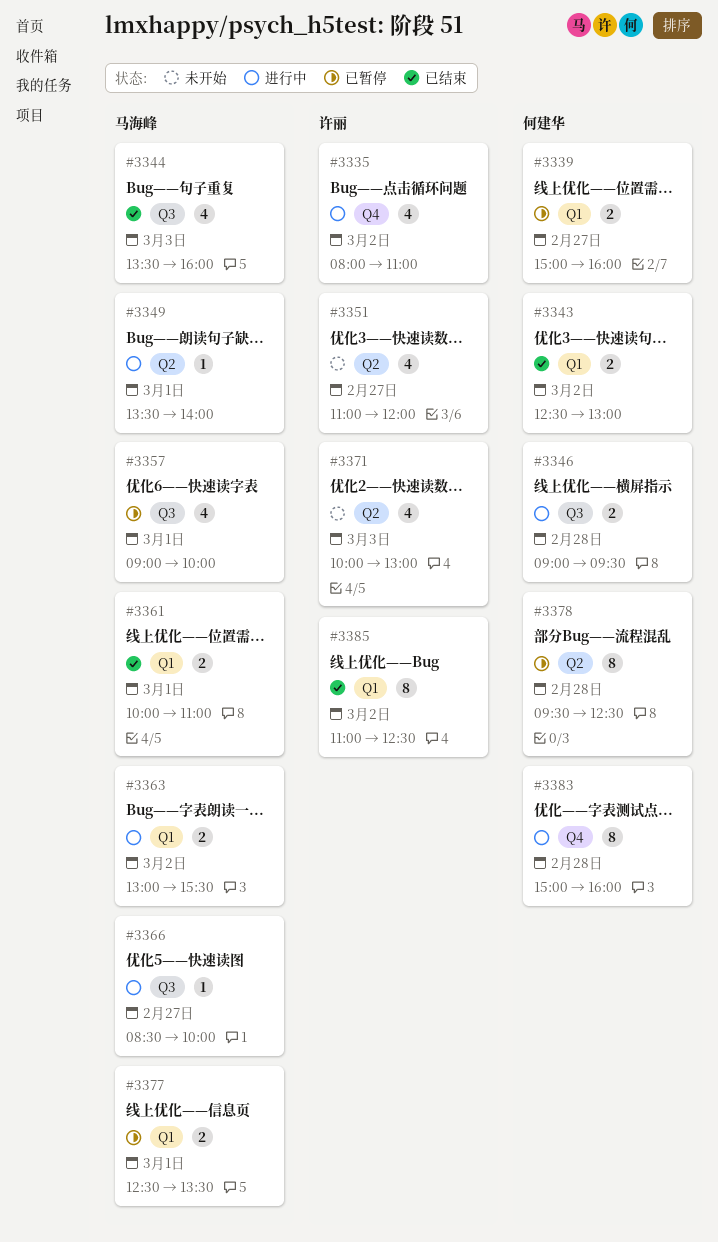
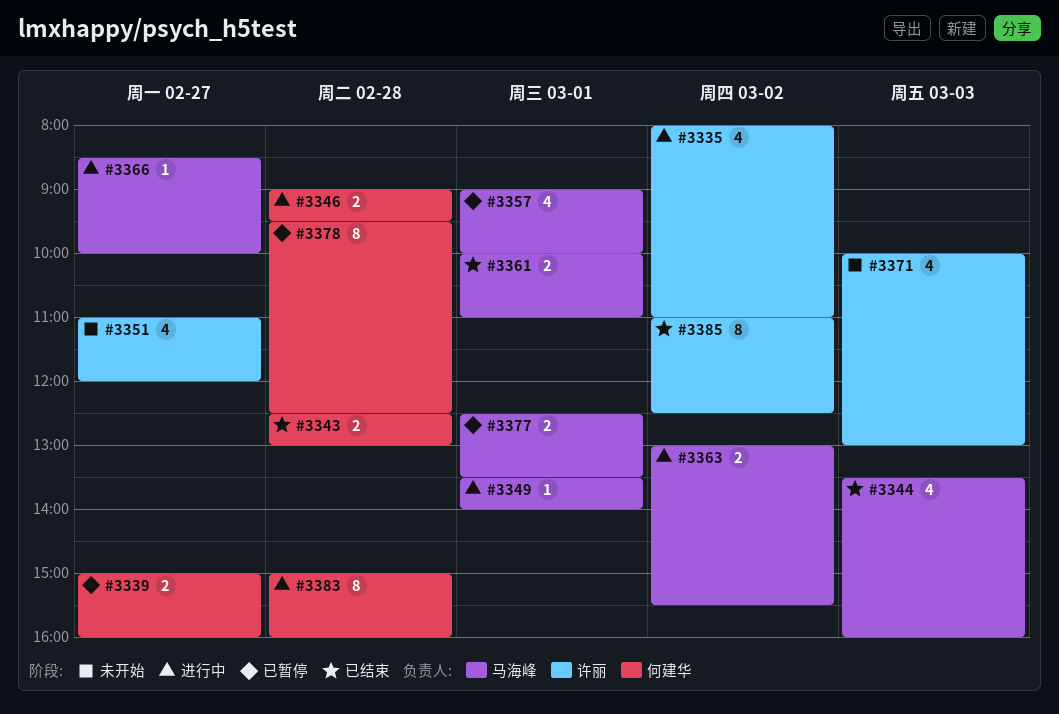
#3343, day: Mar 2 -> Feb 28

